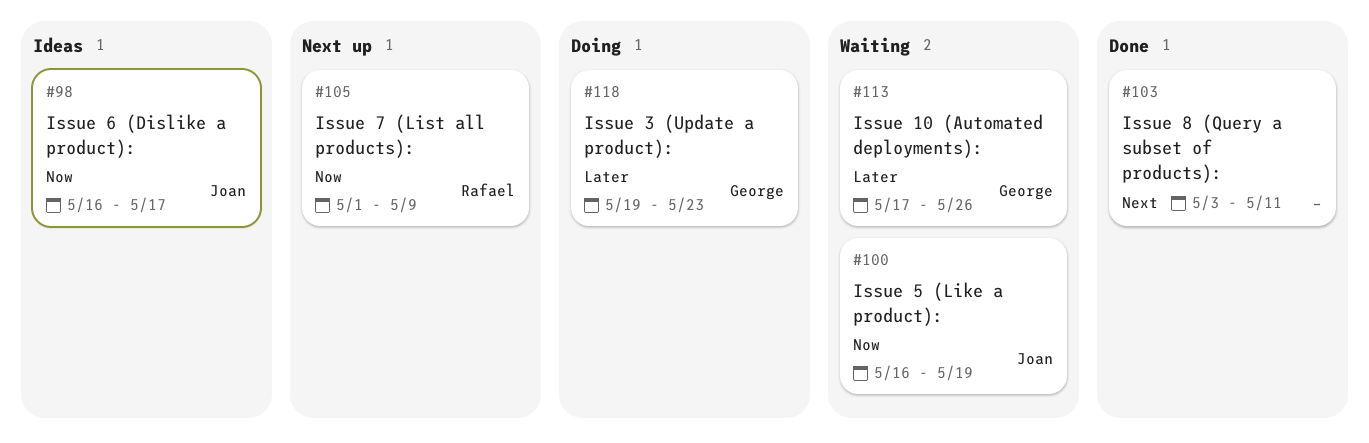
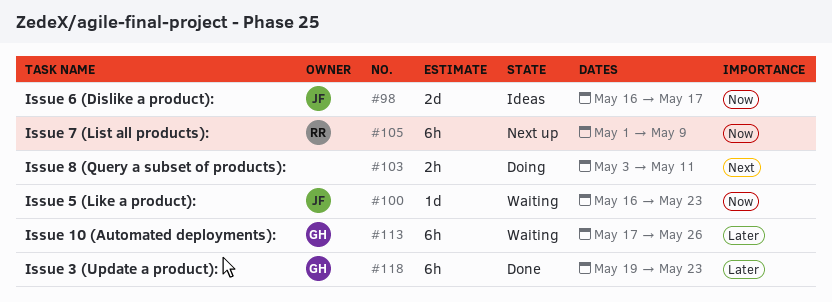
#100, due: May 19 -> May 23
#103, status: Done -> Doing
#118, status: Doing -> Done

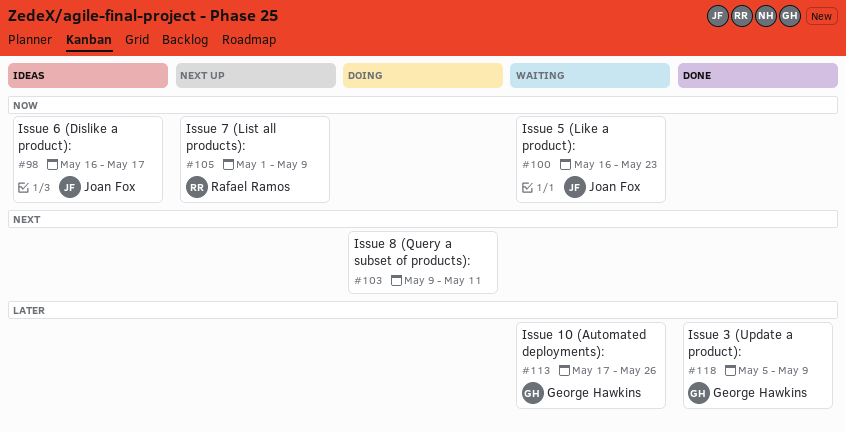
#103, start: May 3 -> May 9
#118, start: May 19 -> May 5
#118, due: May 23 -> May 9

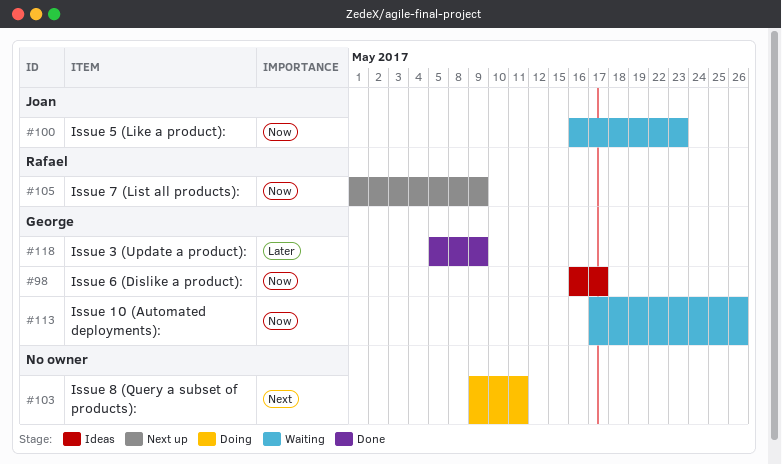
#98, owner: Joan Fox -> George Hawkins
#113, priority: Later -> Now

